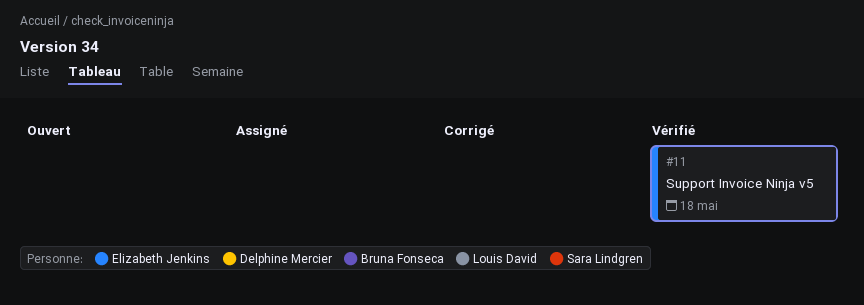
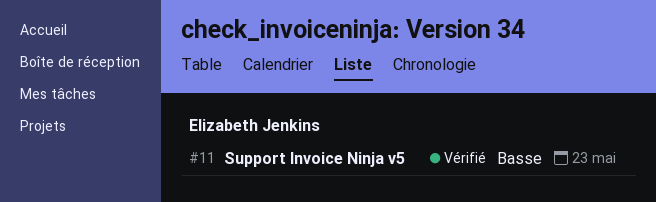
#11, due: May 18 -> May 23

